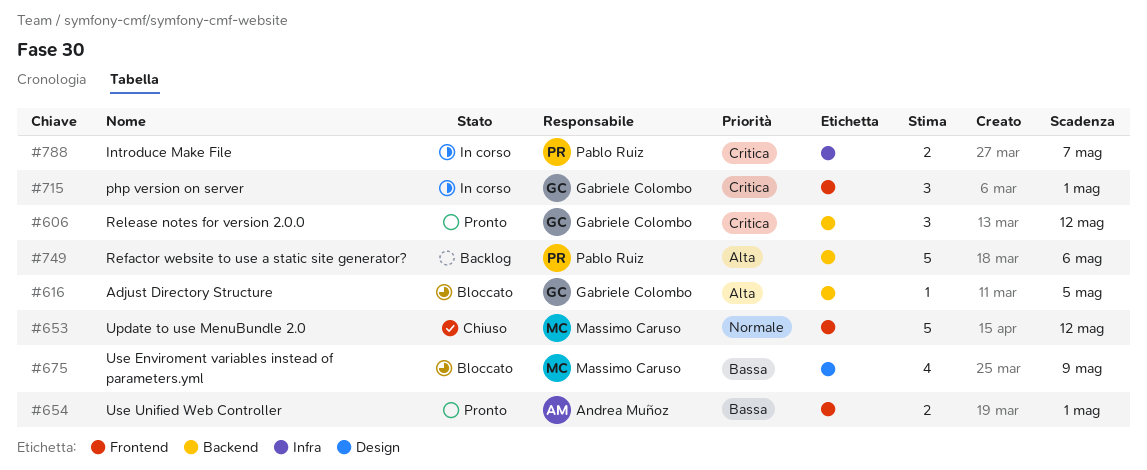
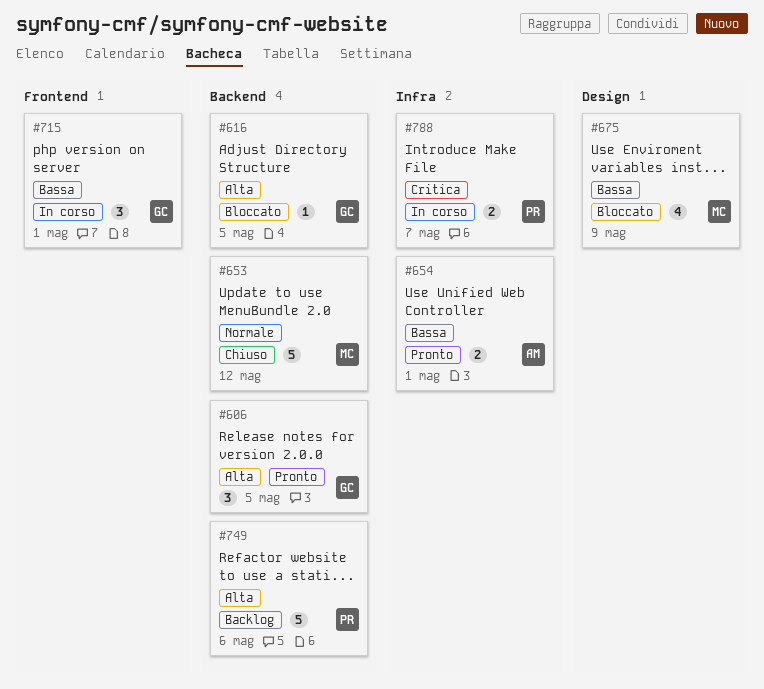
#606, priority: Critica -> Alta
#606, due: May 12 -> May 5
#653, label: Frontend -> Backend
#654, label: Frontend -> Infra
#715, priority: Critica -> Bassa

